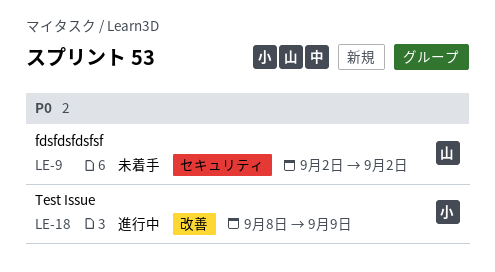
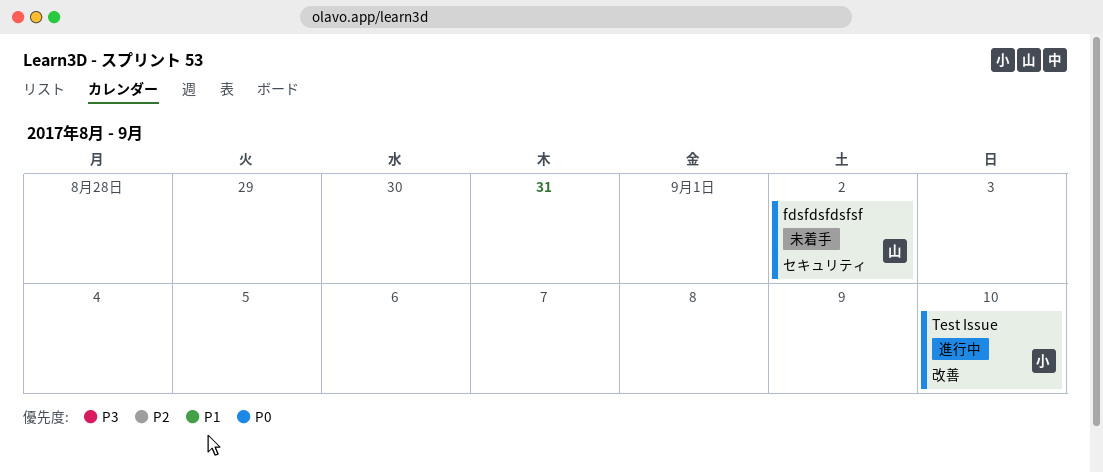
Test Issue, due: Sep 9 -> Sep 10

